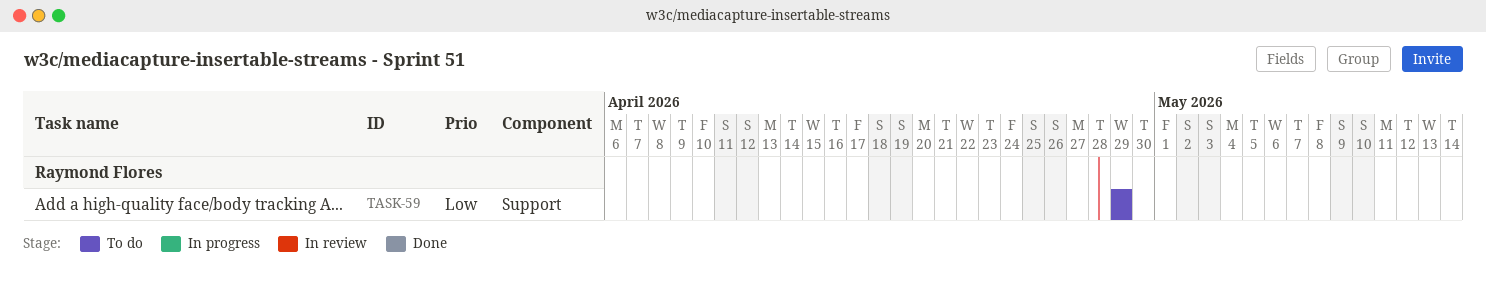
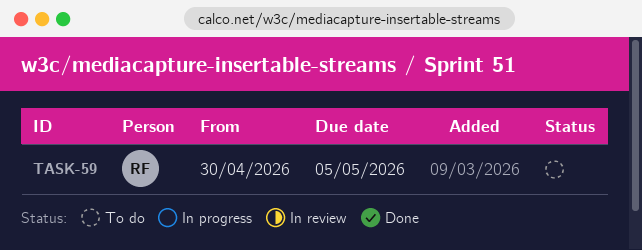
TASK-59, start: Apr 29 -> Apr 30
TASK-59, due: Apr 29 -> May 5

